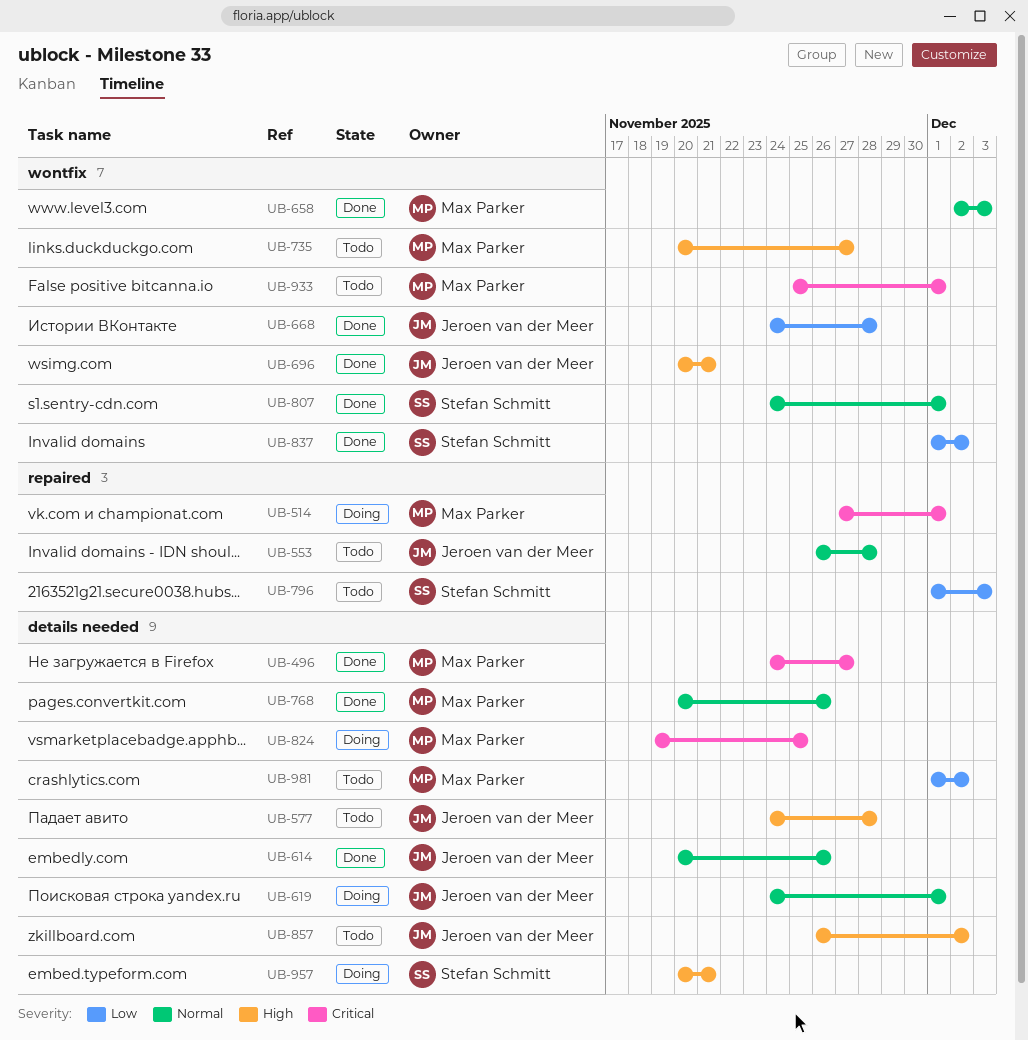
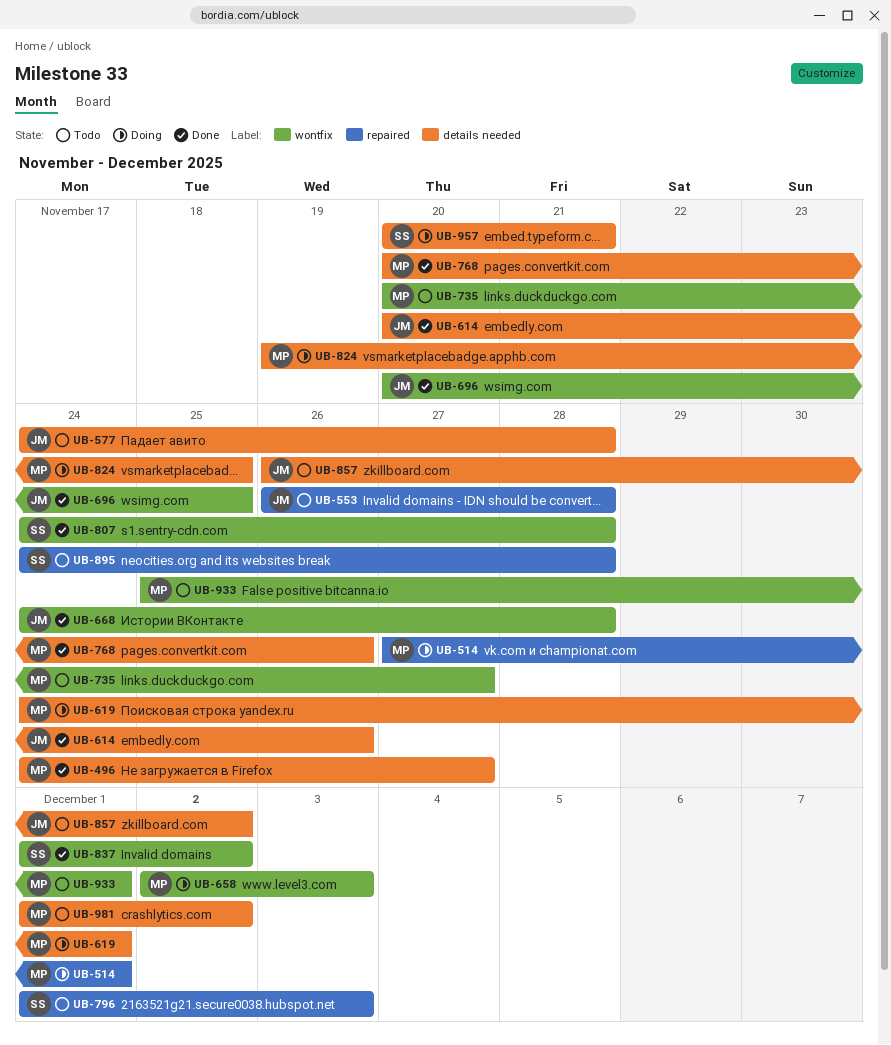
UB-619, owner: Jeroen van der Meer -> Max Parker
UB-658, status: Done -> Doing
UB-696, due: Nov 21 -> Nov 25
UB-807, due: Dec 1 -> Nov 28
UB-895: none -> present

